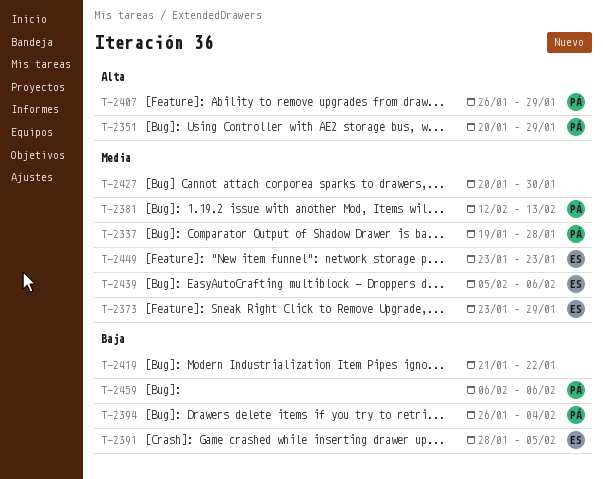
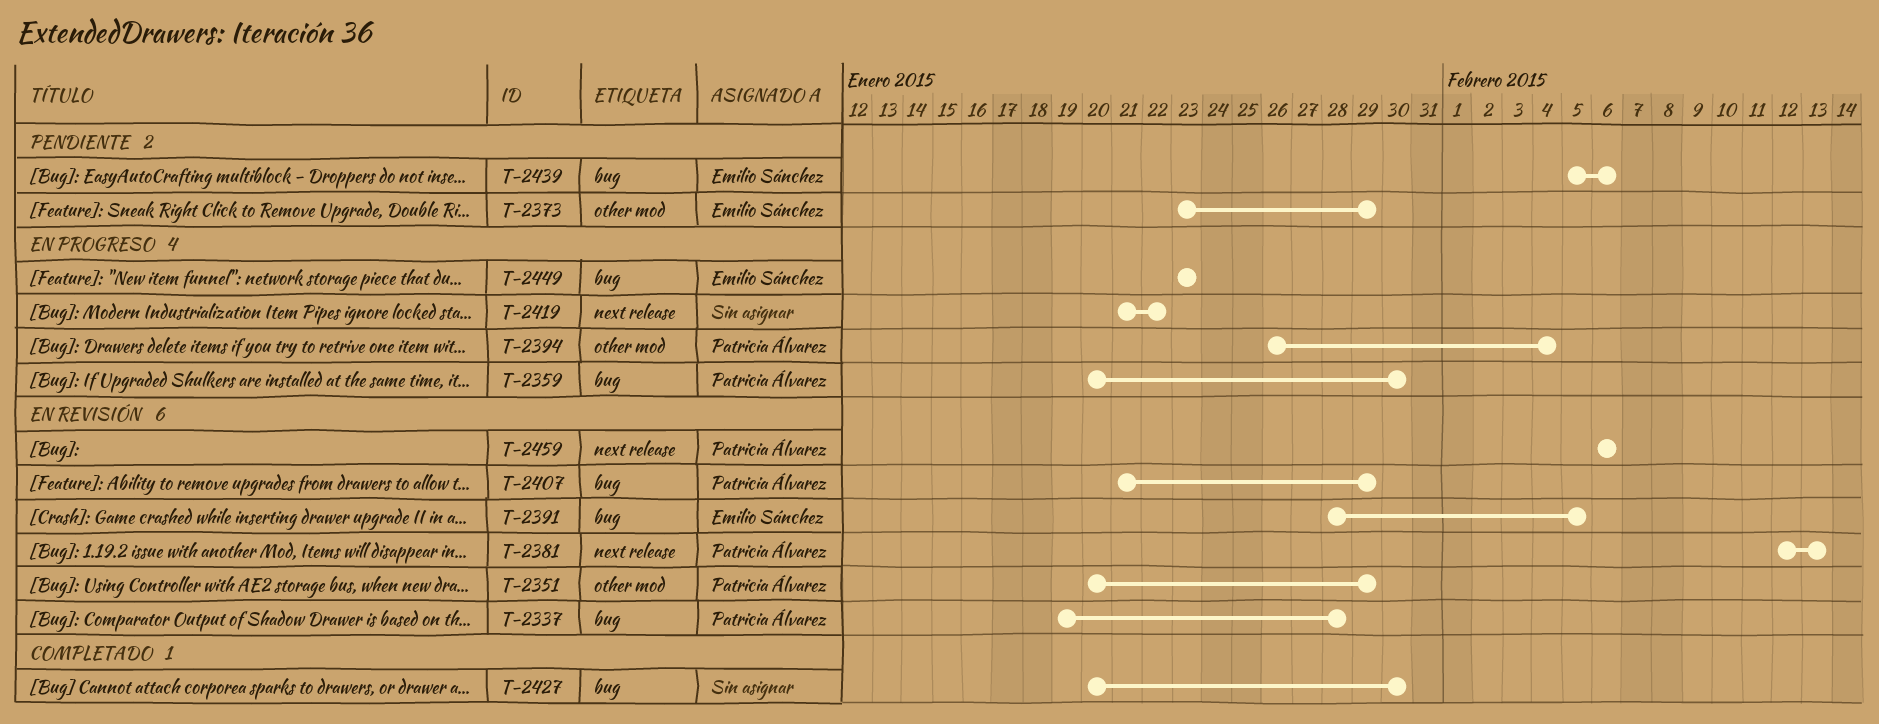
T-2359: none -> present
T-2407, start: Jan 26 -> Jan 21

